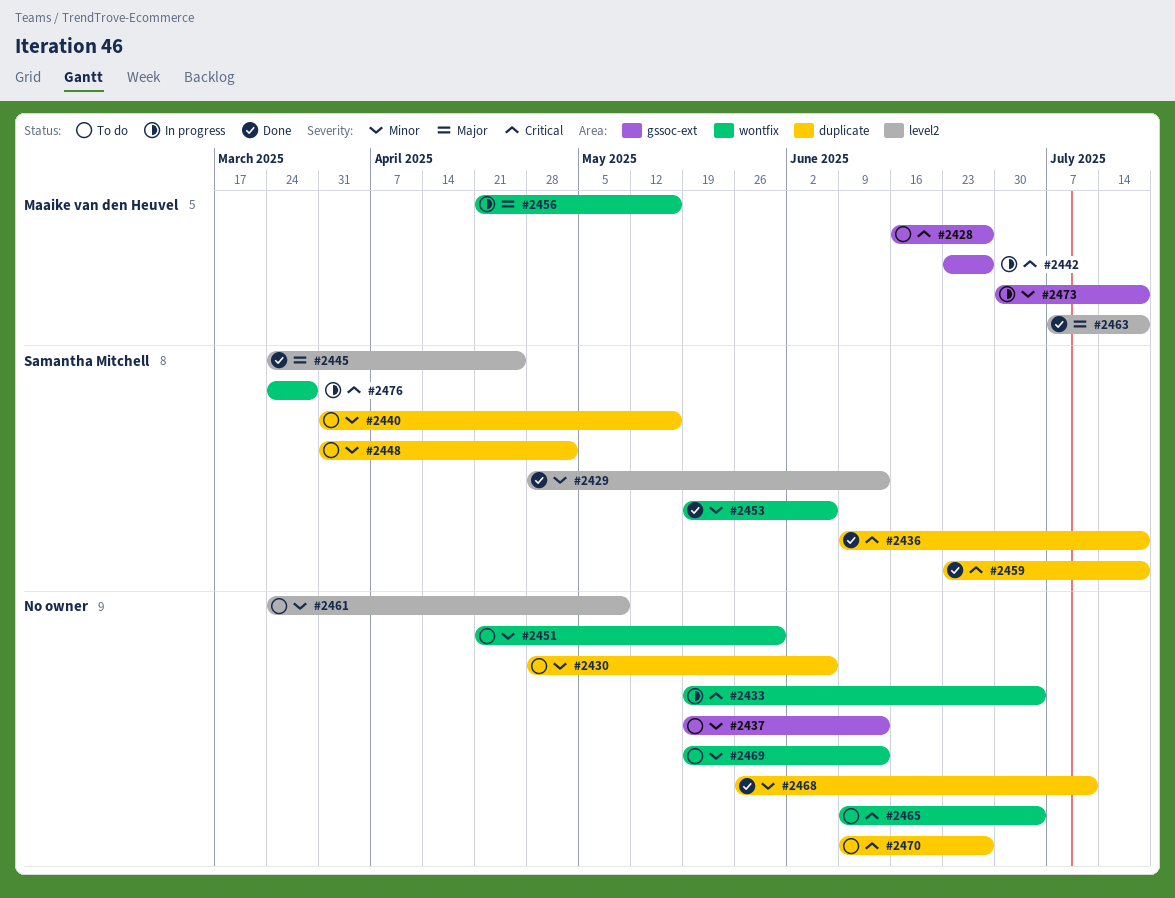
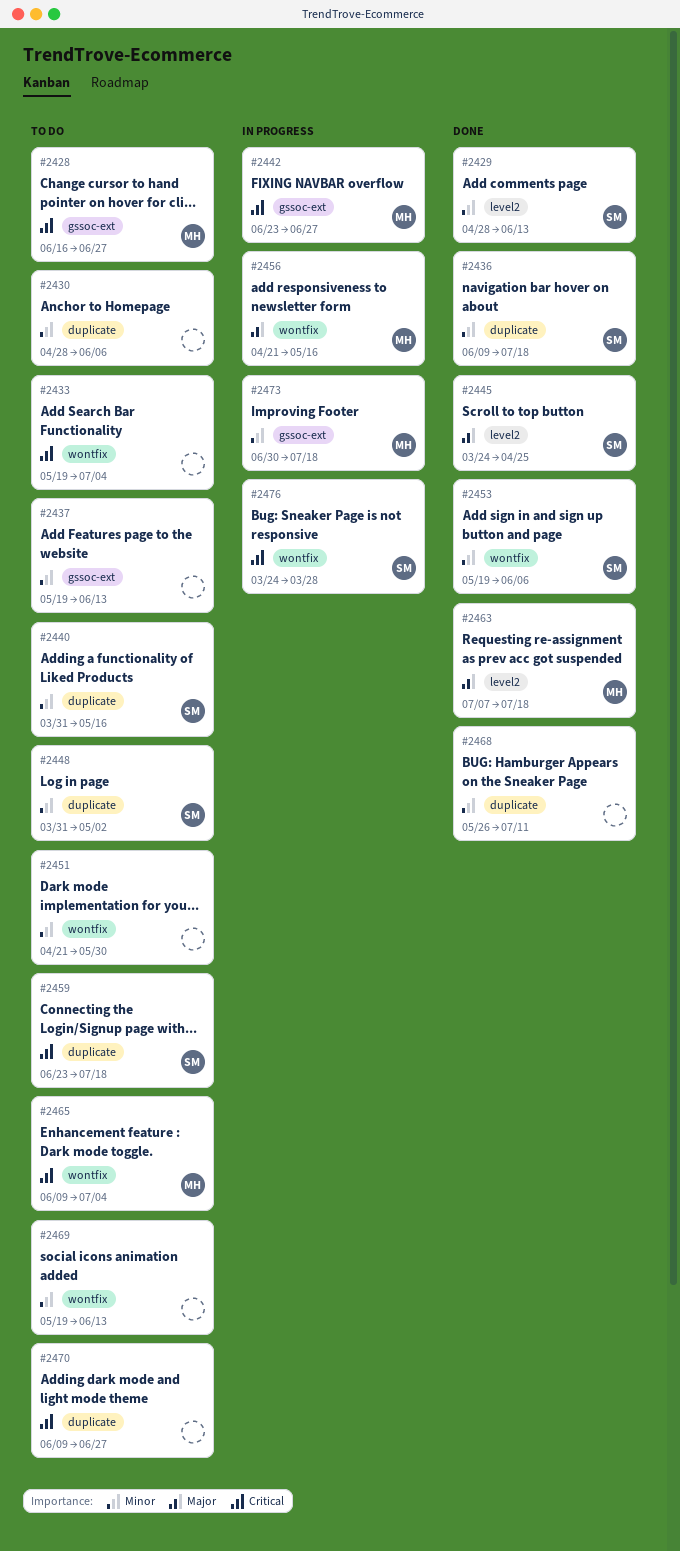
#2433, status: In progress -> To do
#2436, priority: Critical -> Minor
#2459, status: Done -> To do
#2461: present -> none
#2465, owner: none -> Maaike van den Heuvel

